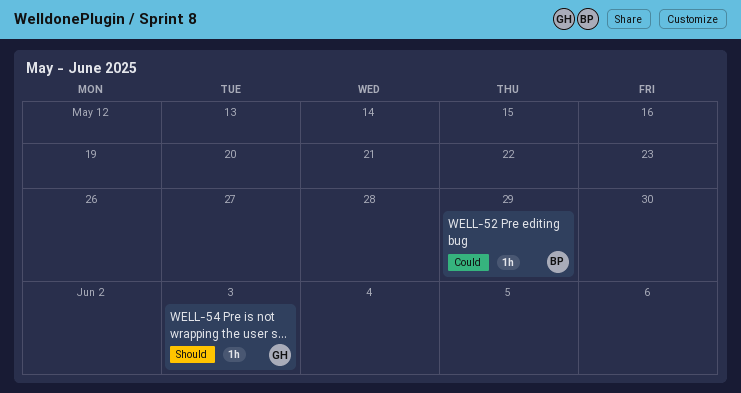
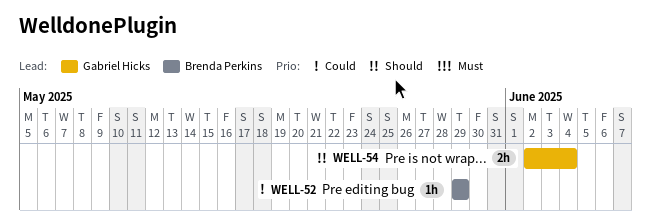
WELL-54, estimate: 1h -> 2h
WELL-54, due: Jun 3 -> Jun 4

